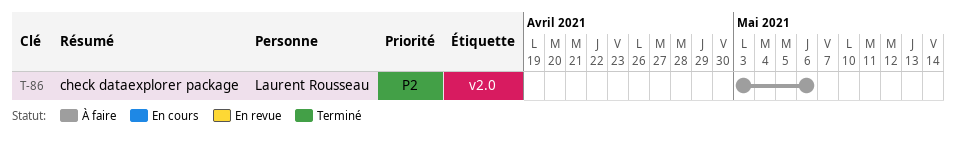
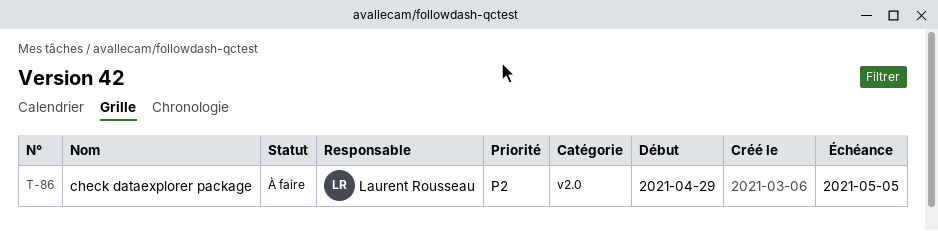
T-86, start: May 3 -> Apr 29
T-86, due: May 6 -> May 5

